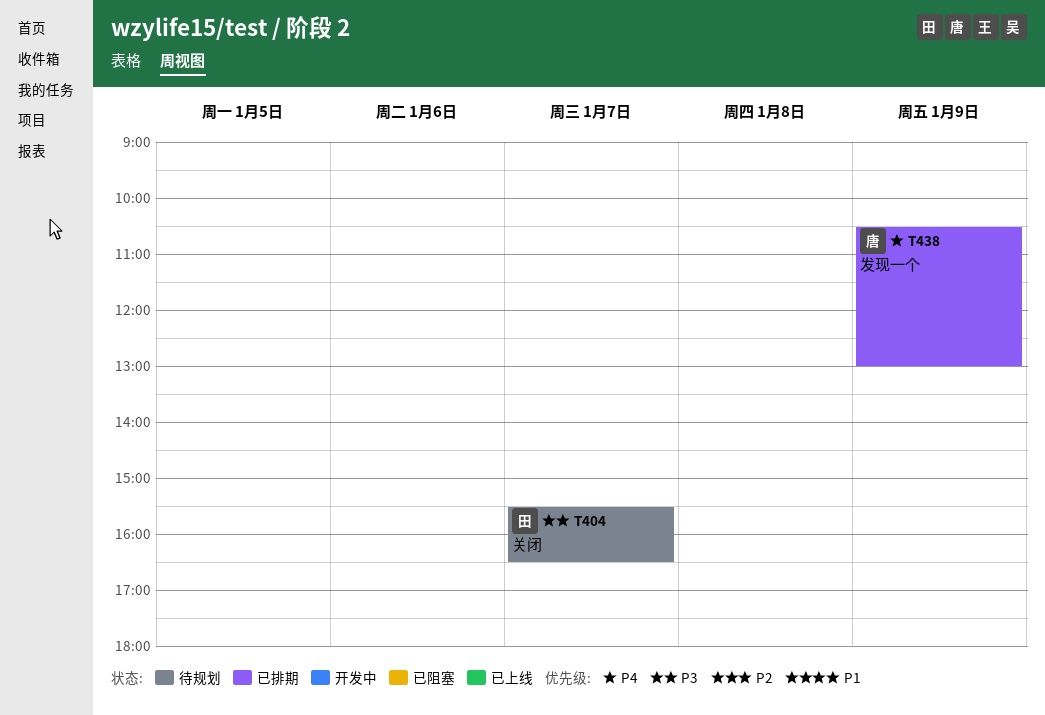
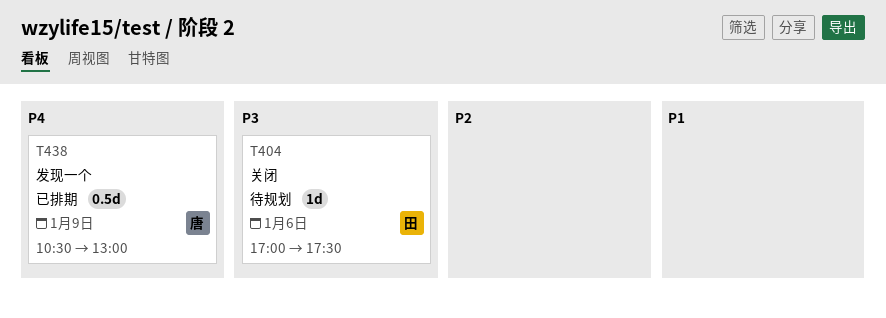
T404, day: Jan 7 -> Jan 6
T404, begins: 15:30 -> 17:00
T404, ends: 16:30 -> 17:30

